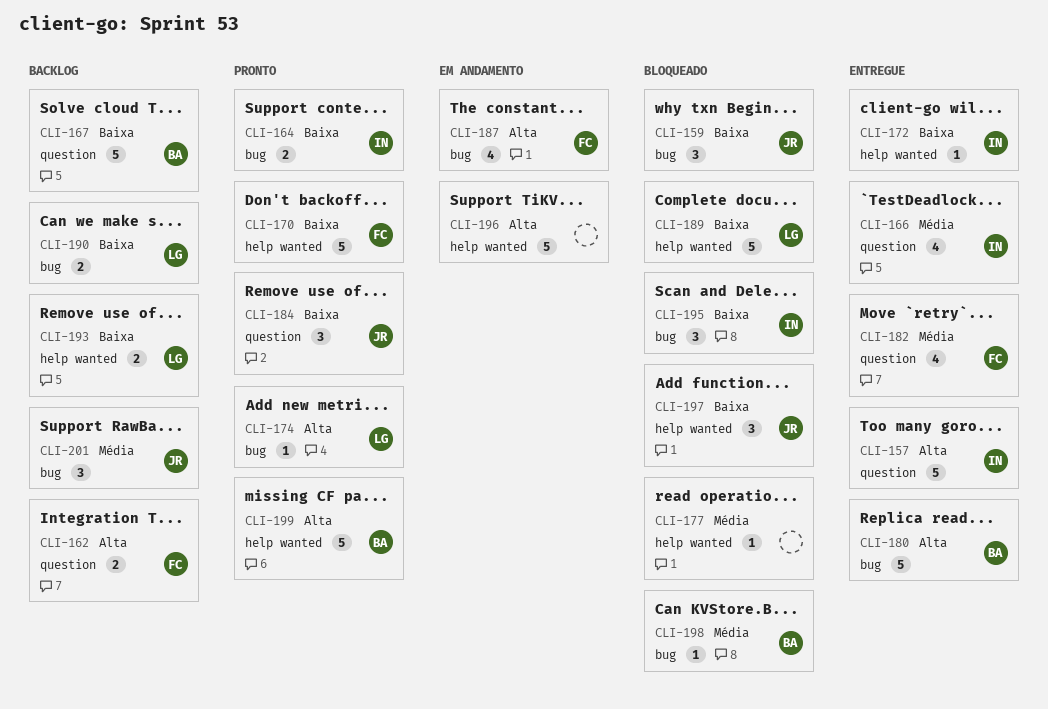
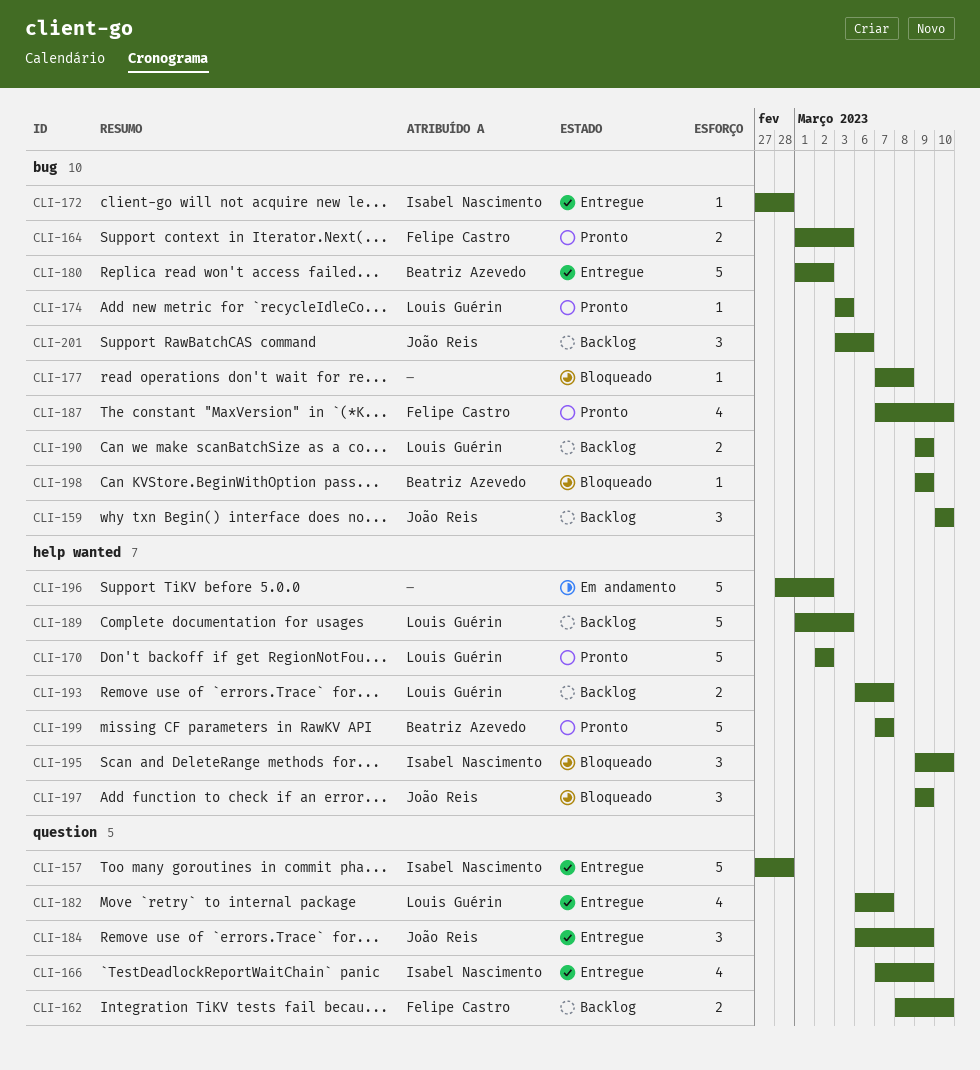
CLI-159, status: Bloqueado -> Backlog
CLI-164, owner: Isabel Nascimento -> Felipe Castro
CLI-167: present -> none
CLI-170, owner: Felipe Castro -> Louis Guérin
CLI-172, label: help wanted -> bug
CLI-177, label: help wanted -> bug
CLI-182, owner: Felipe Castro -> Louis Guérin
CLI-184, status: Pronto -> Entregue
CLI-187, status: Em andamento -> Pronto
CLI-189, status: Bloqueado -> Backlog
CLI-195, label: bug -> help wanted

